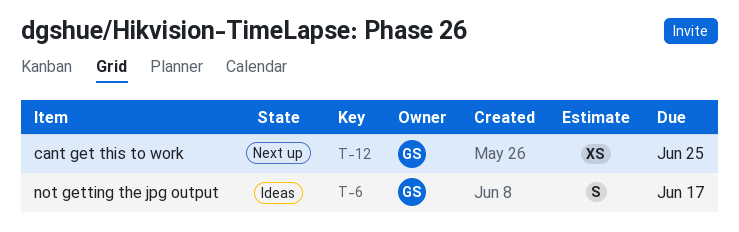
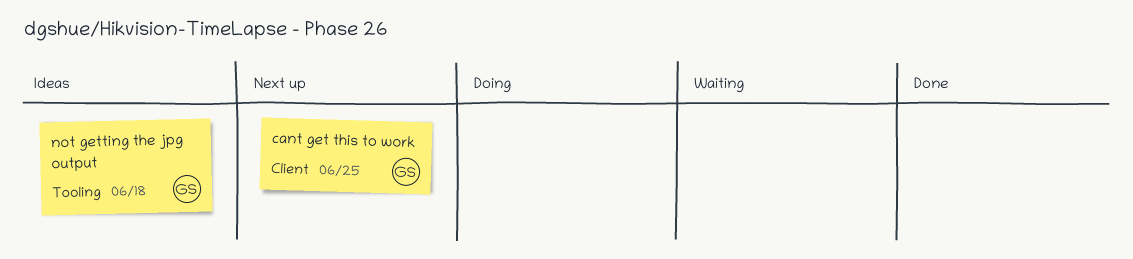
not getting the jpg output, due: Jun 17 -> Jun 18

